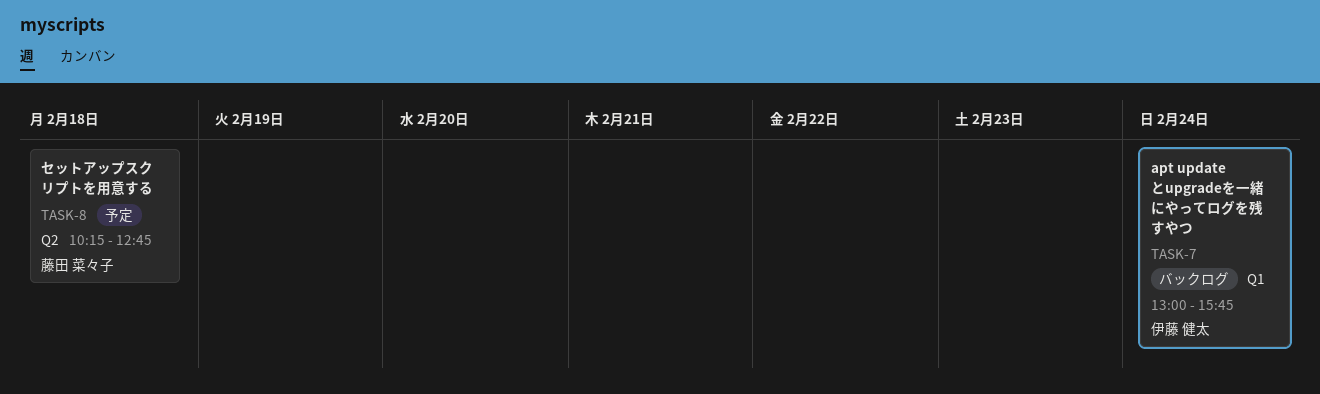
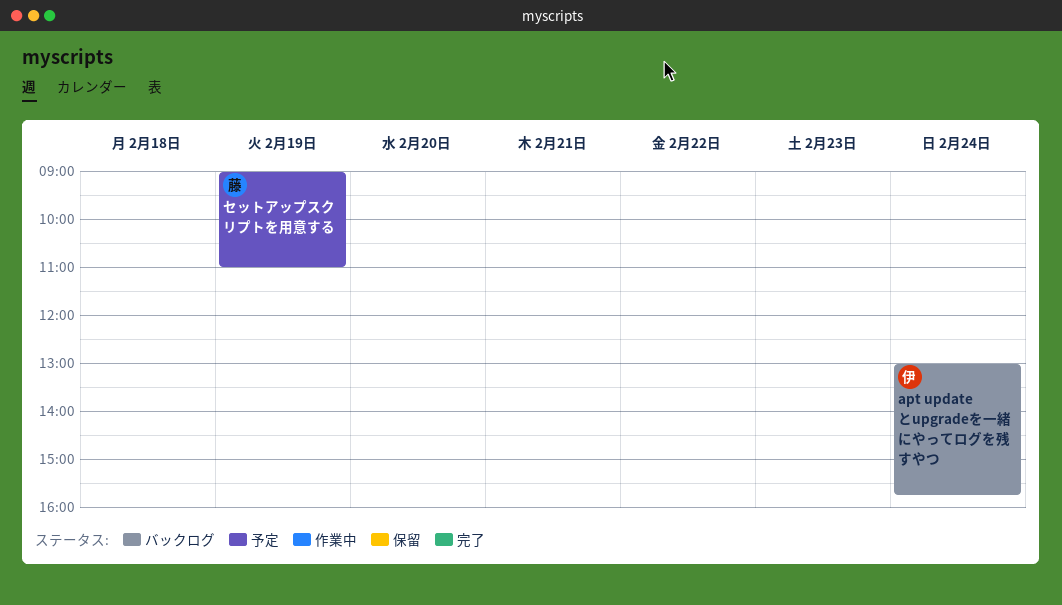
セットアップスクリプトを用意する, day: Feb 18 -> Feb 19
セットアップスクリプトを用意する, begins: 10:15 -> 09:00
セットアップスクリプトを用意する, ends: 12:45 -> 11:00

